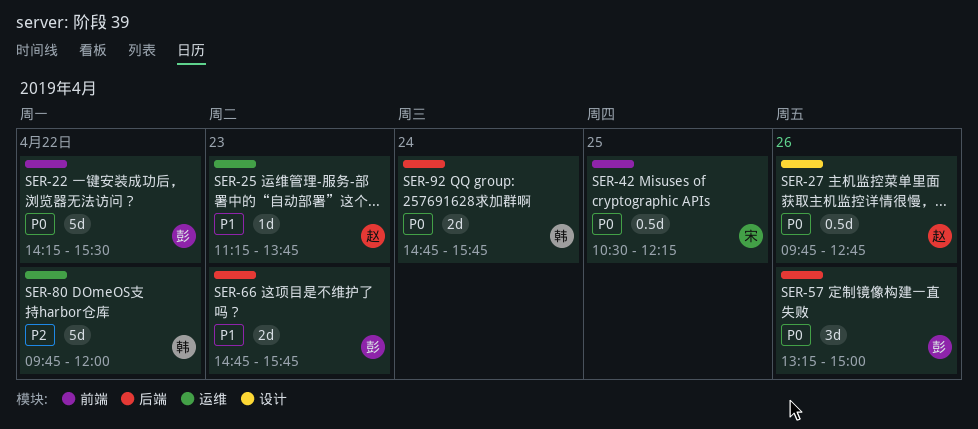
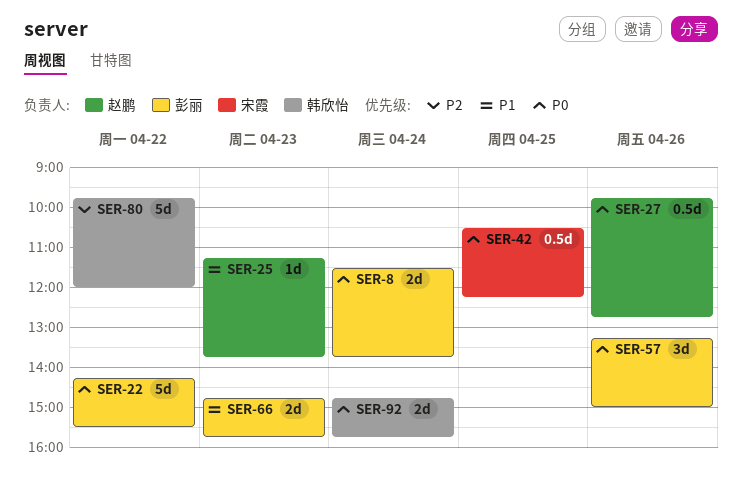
SER-8: none -> present

